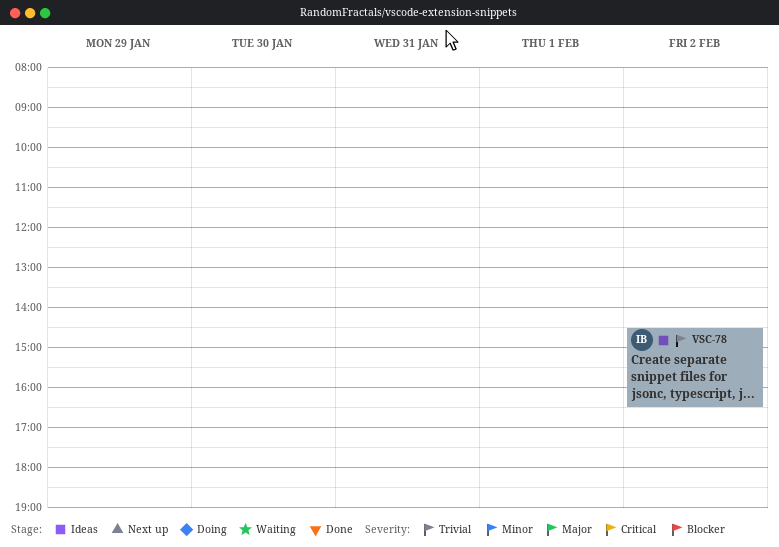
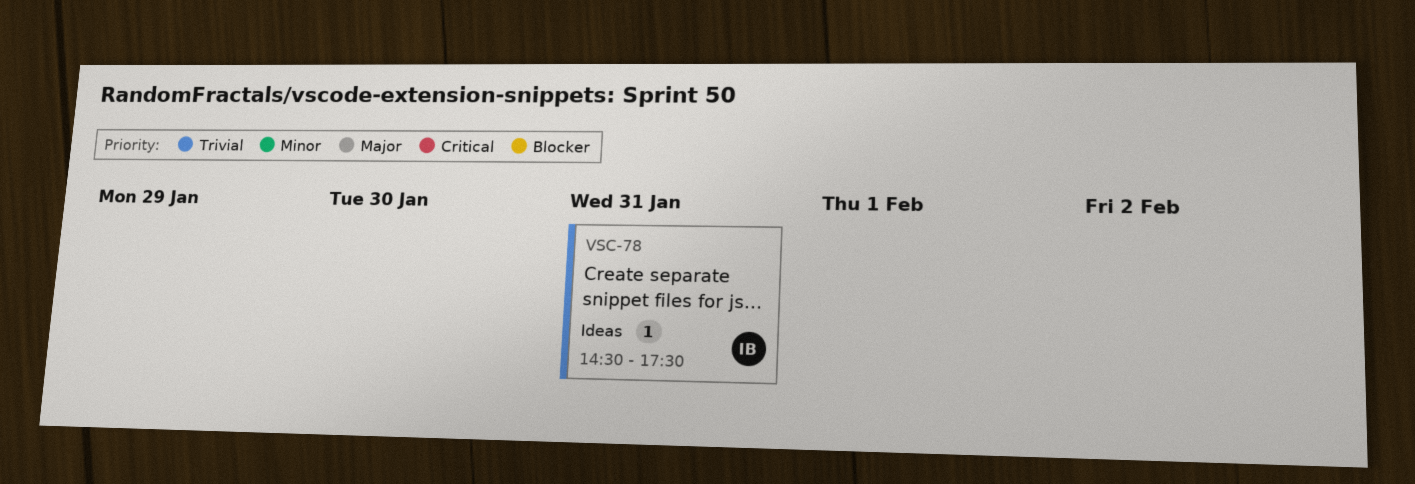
VSC-78, day: Feb 2 -> Jan 31
VSC-78, ends: 16:30 -> 17:30

